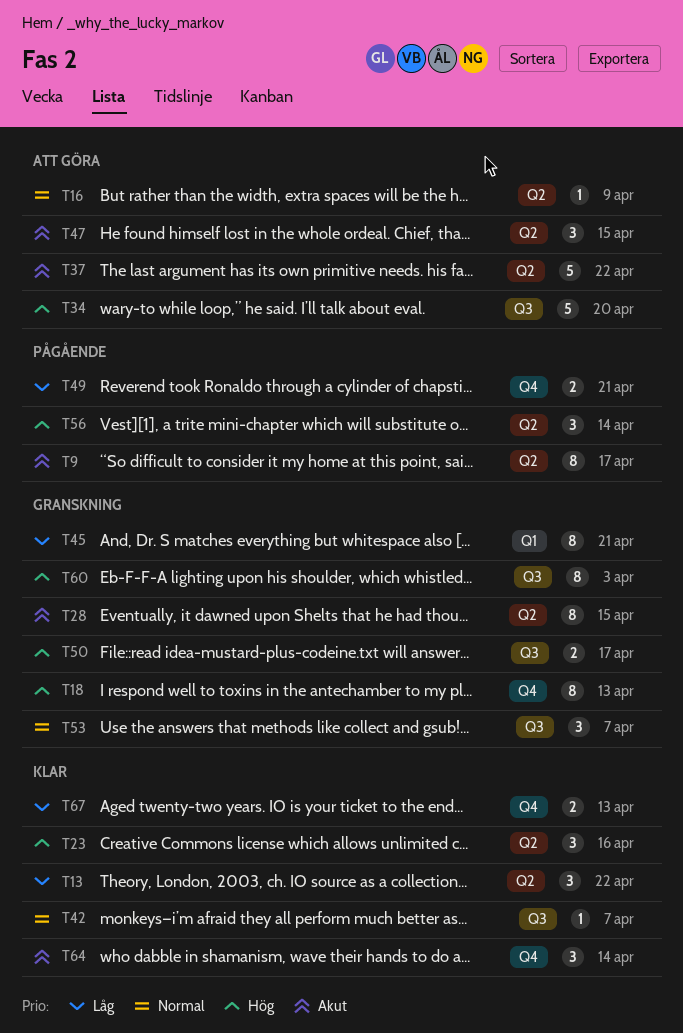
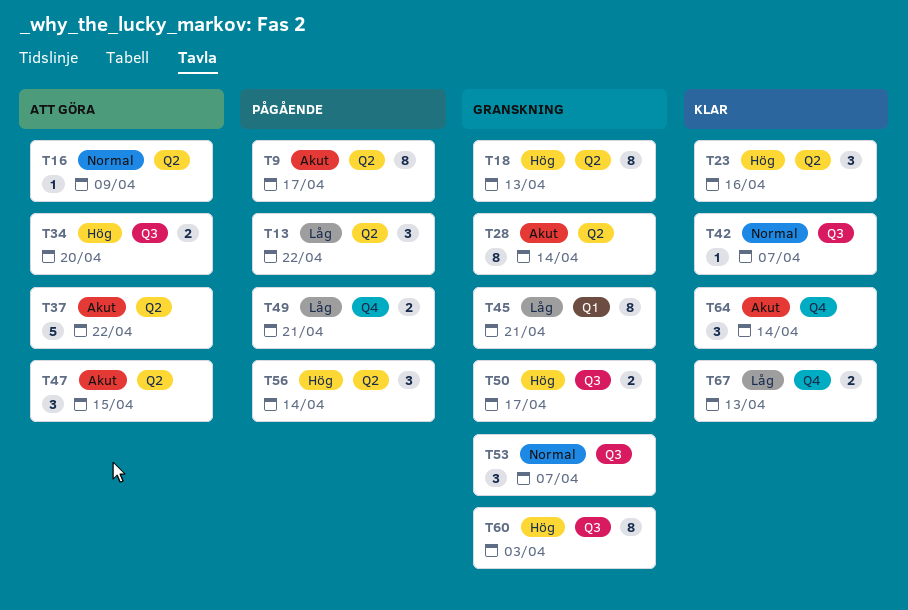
T13, status: Klar -> Pågående
T18, label: Q4 -> Q2
T28, due: Apr 15 -> Apr 14
T34, estimate: 5 -> 2

